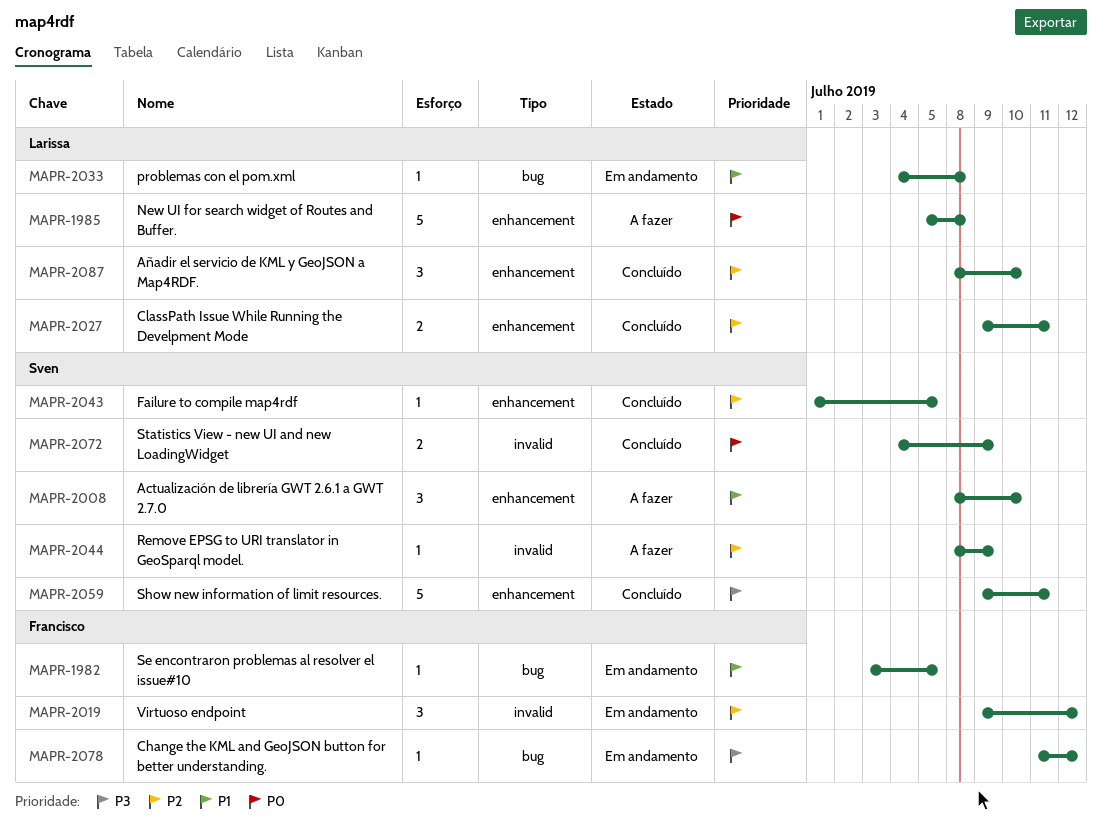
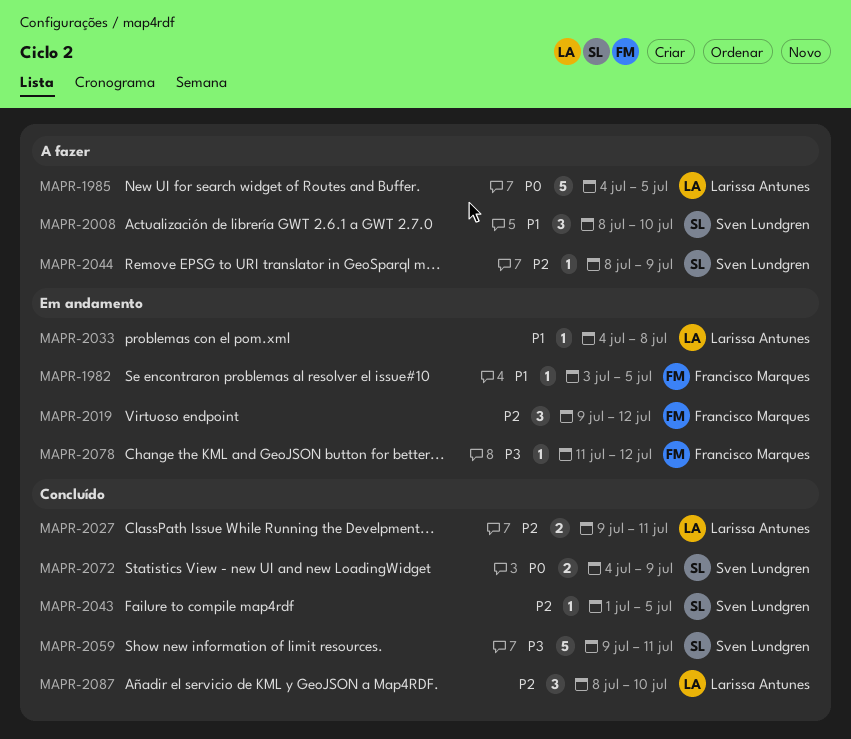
MAPR-1985, start: Jul 5 -> Jul 4
MAPR-1985, due: Jul 8 -> Jul 5

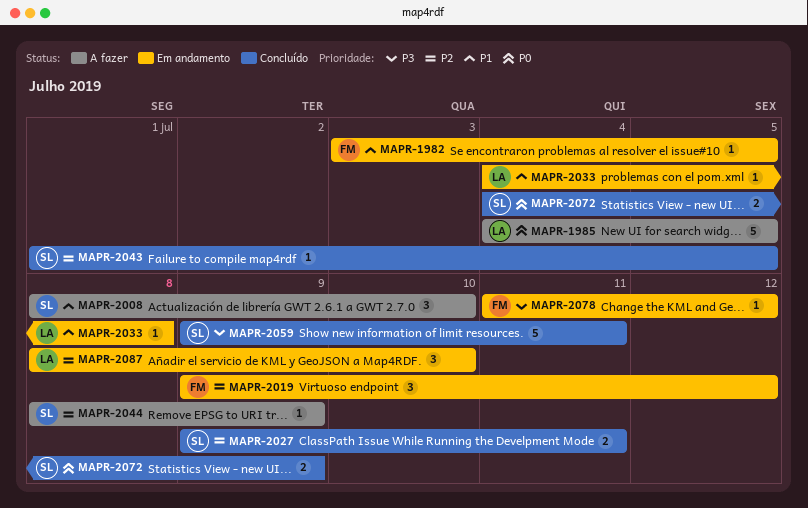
MAPR-2027, owner: Larissa Antunes -> Sven Lundgren
MAPR-2087, status: Concluído -> Em andamento

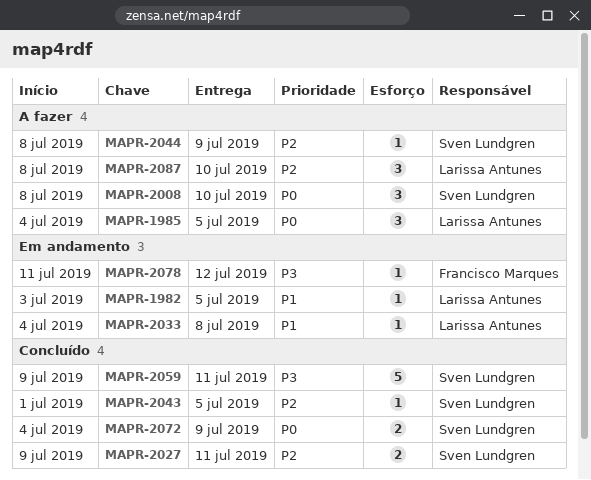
MAPR-1982, owner: Francisco Marques -> Larissa Antunes
MAPR-1985, estimate: 5 -> 3
MAPR-2008, priority: P1 -> P0
MAPR-2019: present -> none
MAPR-2087, status: Em andamento -> A fazer

